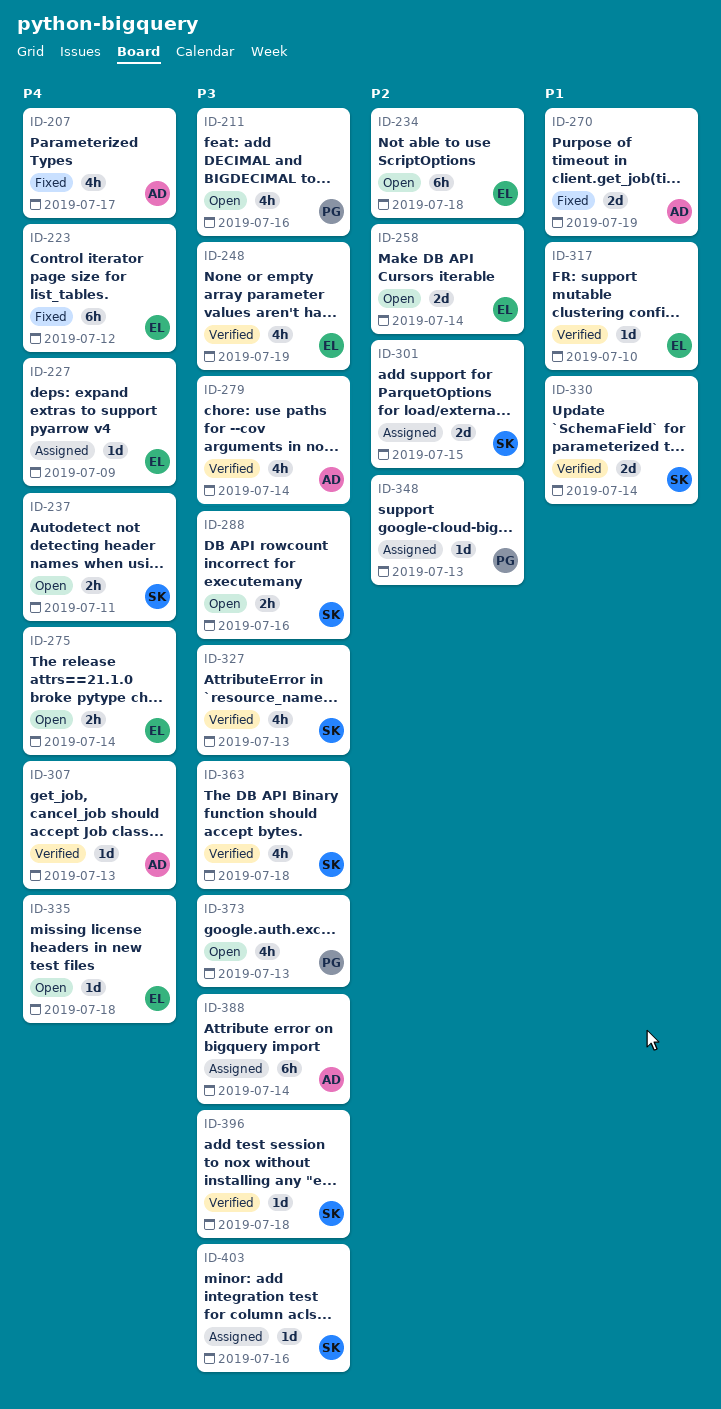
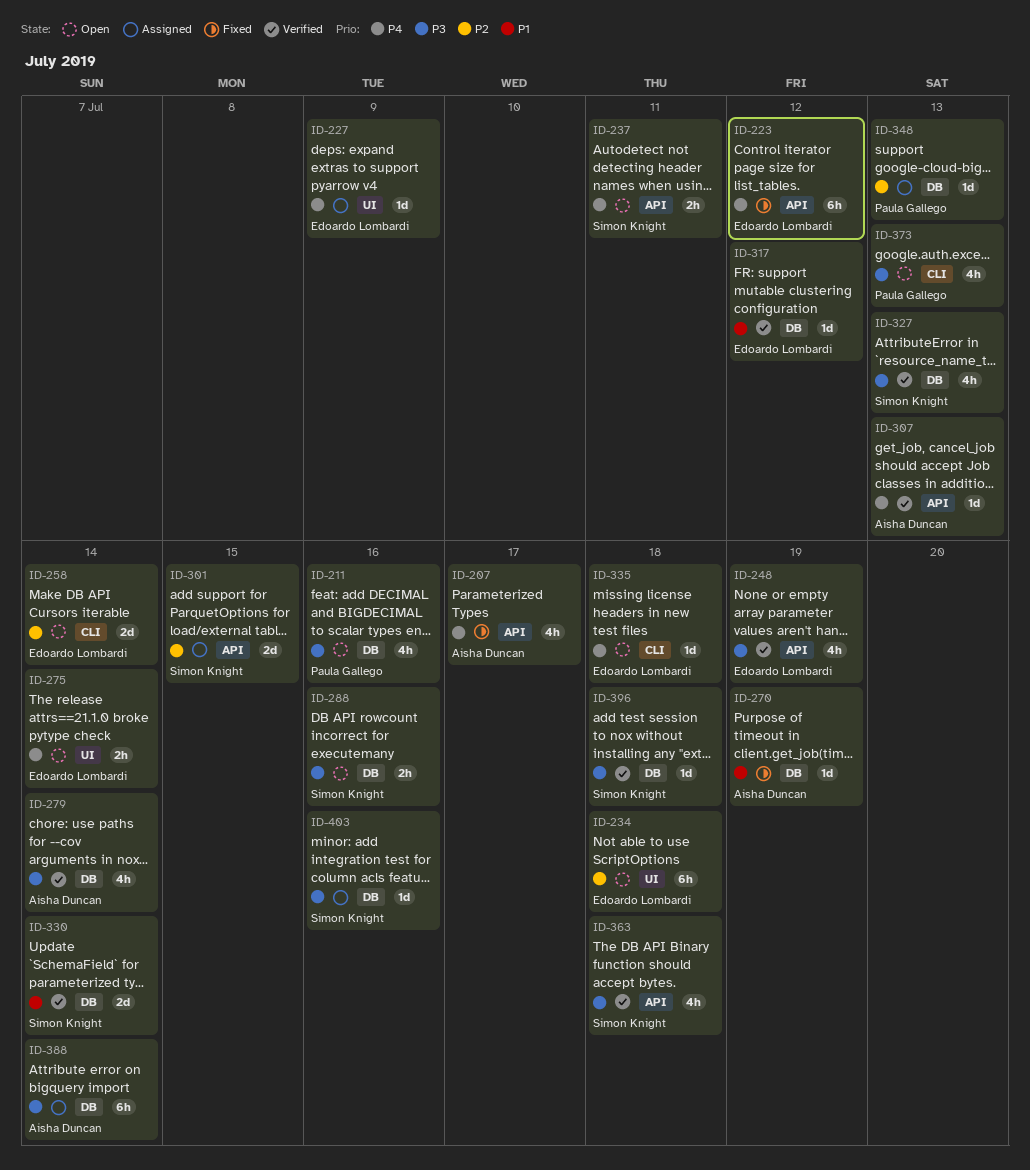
ID-270, estimate: 2d -> 1d
ID-317, due: Jul 10 -> Jul 12

